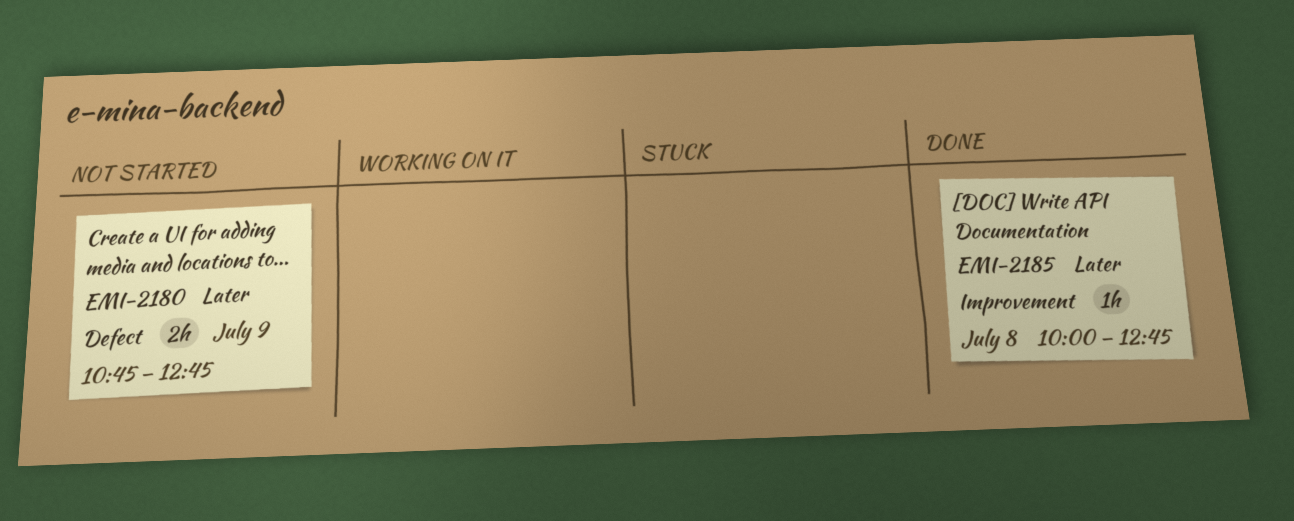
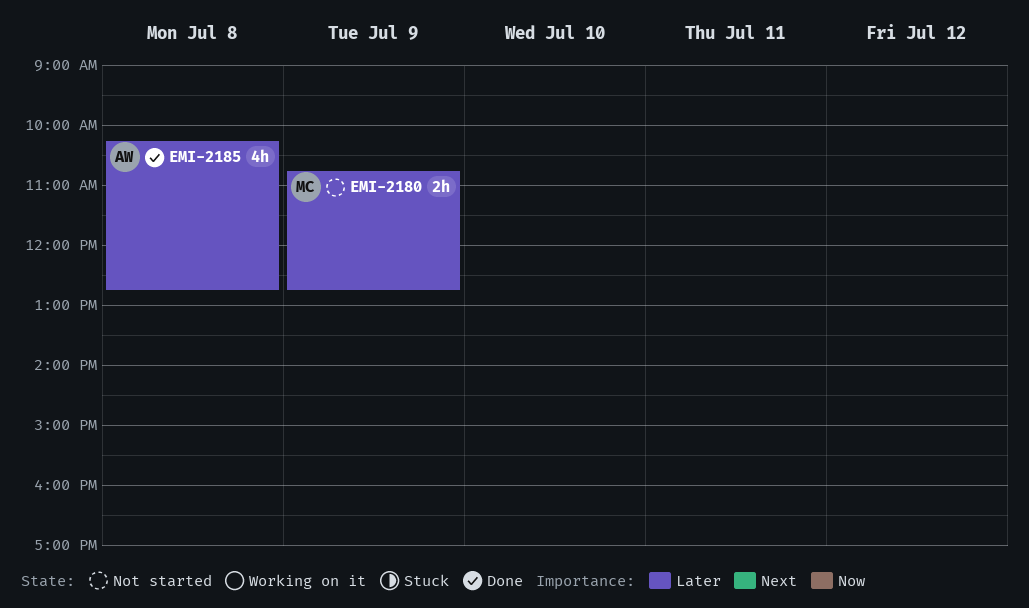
EMI-2185, estimate: 1h -> 4h
EMI-2185, begins: 10:00 -> 10:15

